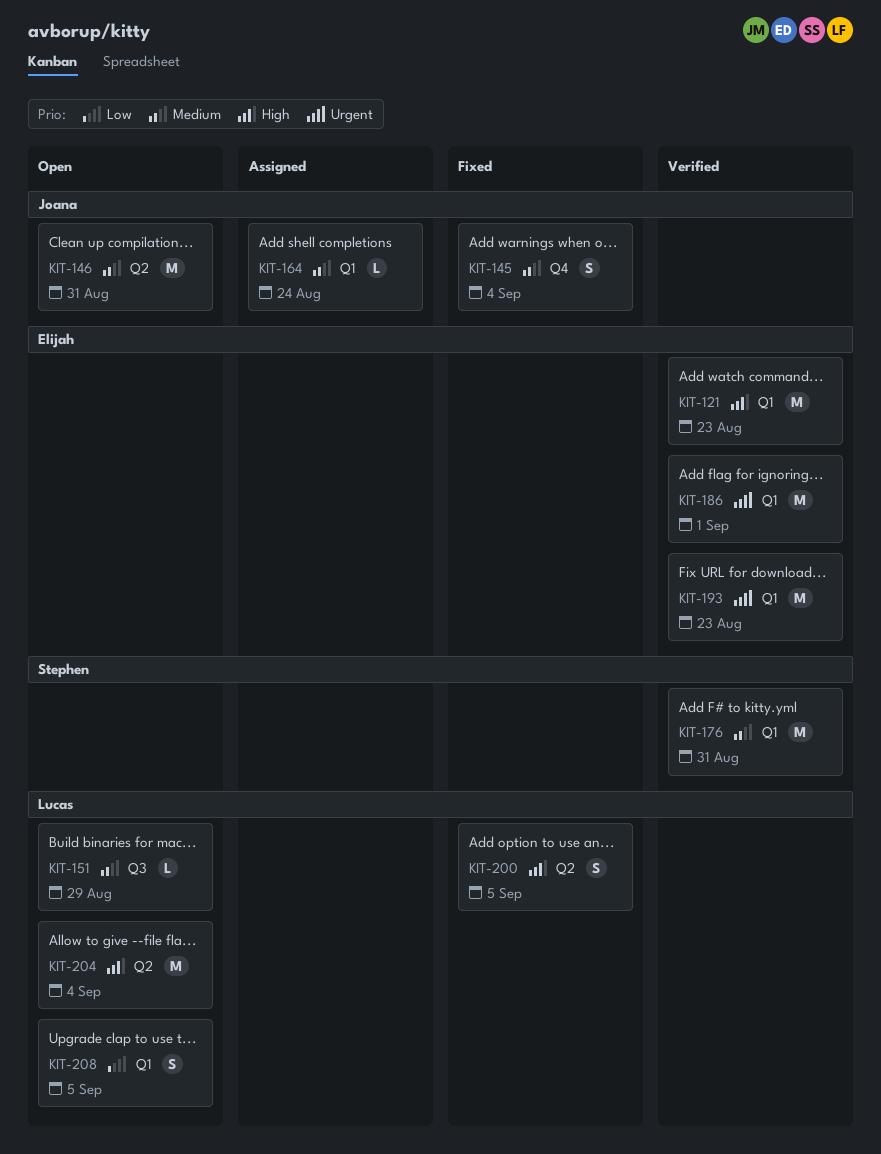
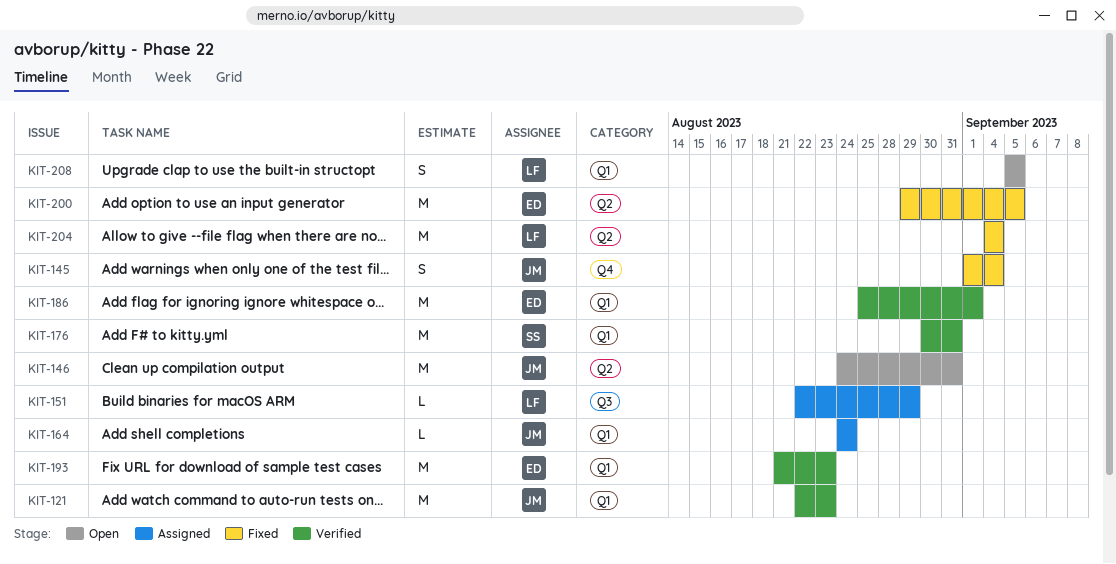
KIT-121, owner: Elijah -> Joana
KIT-151, status: Open -> Assigned
KIT-200, owner: Lucas -> Elijah
KIT-200, estimate: S -> M
KIT-204, status: Open -> Fixed

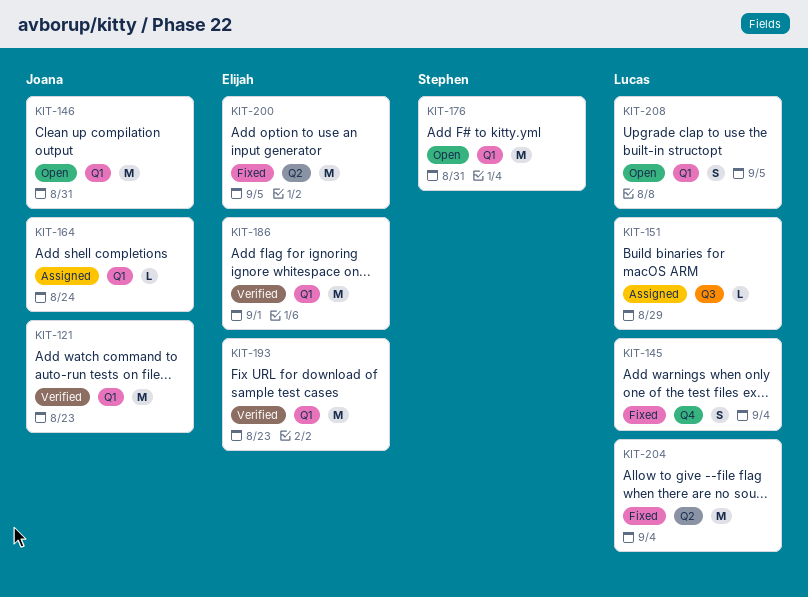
KIT-145, owner: Joana -> Lucas
KIT-146, label: Q2 -> Q1
KIT-176, status: Verified -> Open

